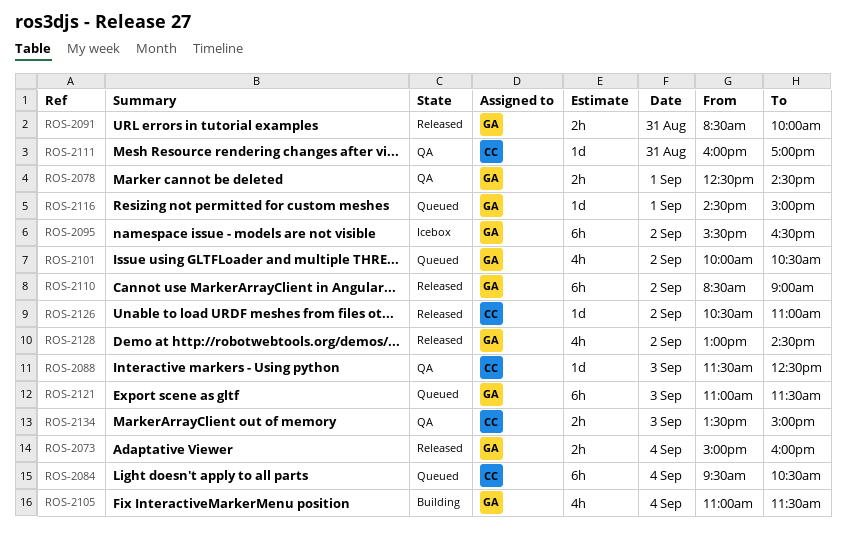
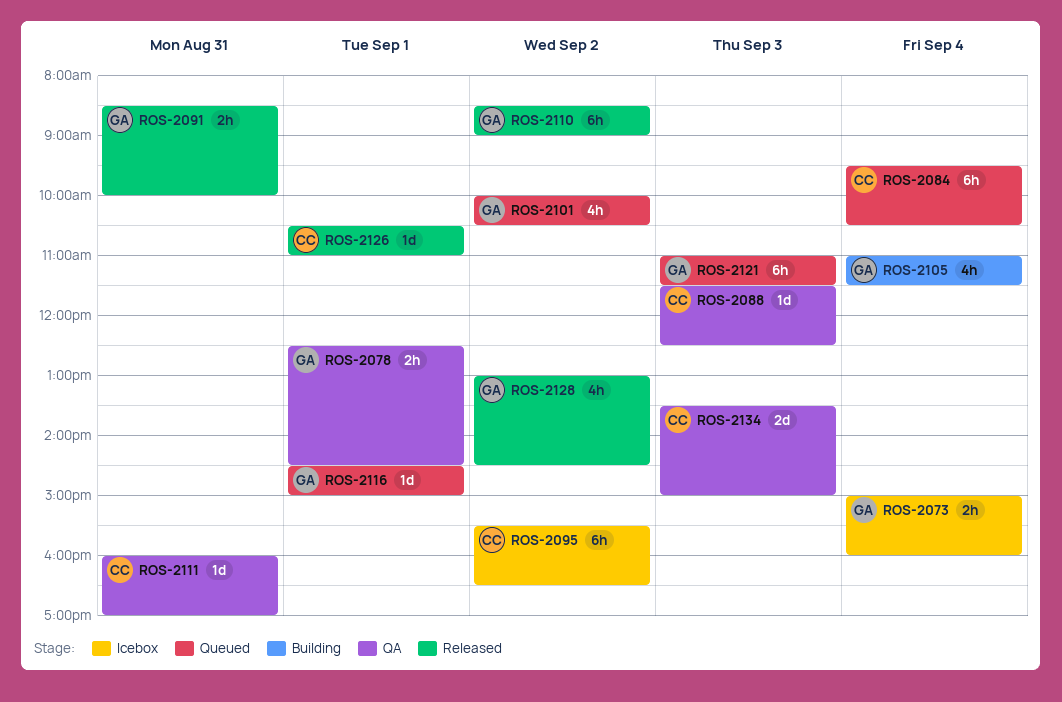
ROS-2073, status: Released -> Icebox
ROS-2095, owner: GA -> CC
ROS-2126, day: Sep 2 -> Sep 1
ROS-2134, estimate: 2h -> 2d

